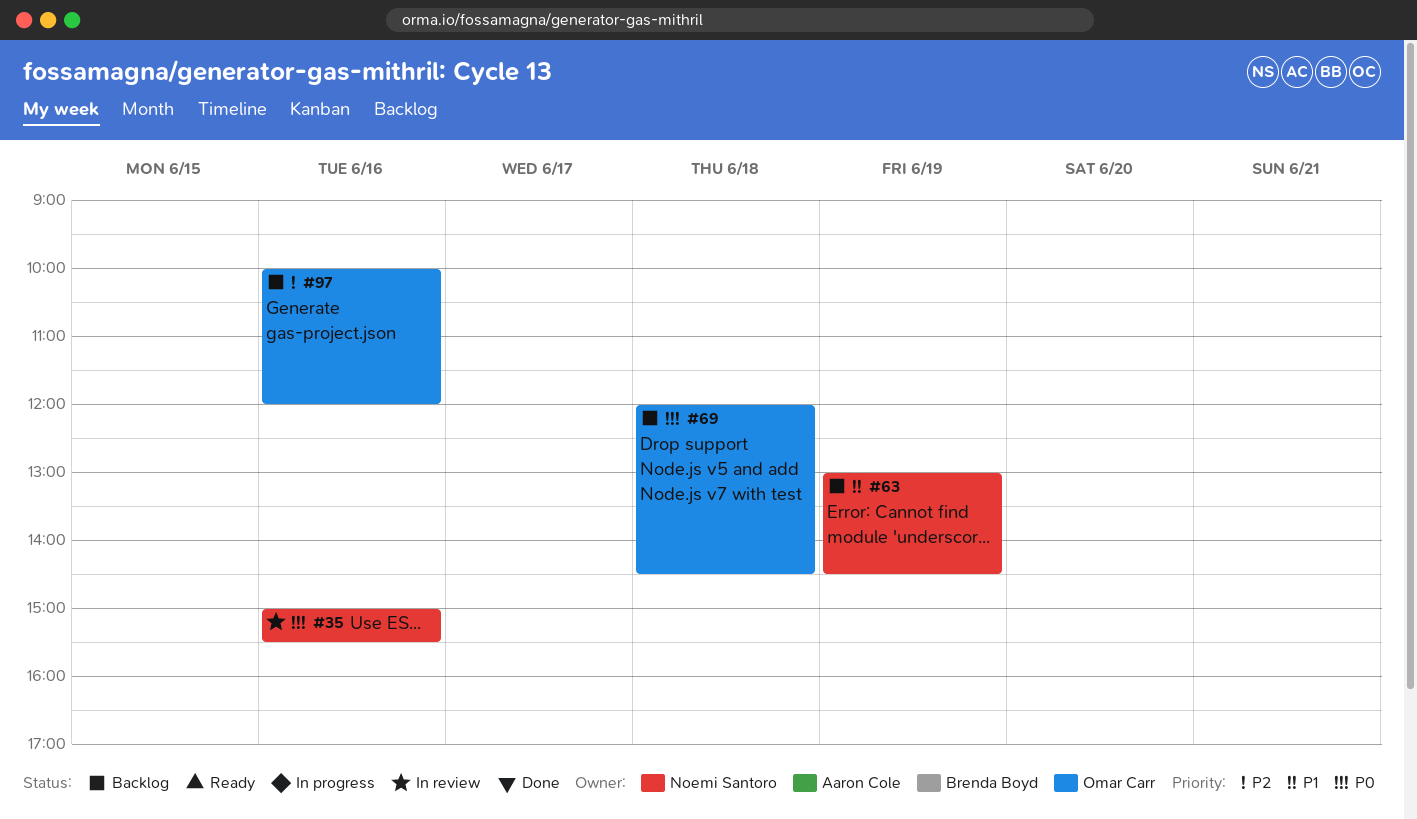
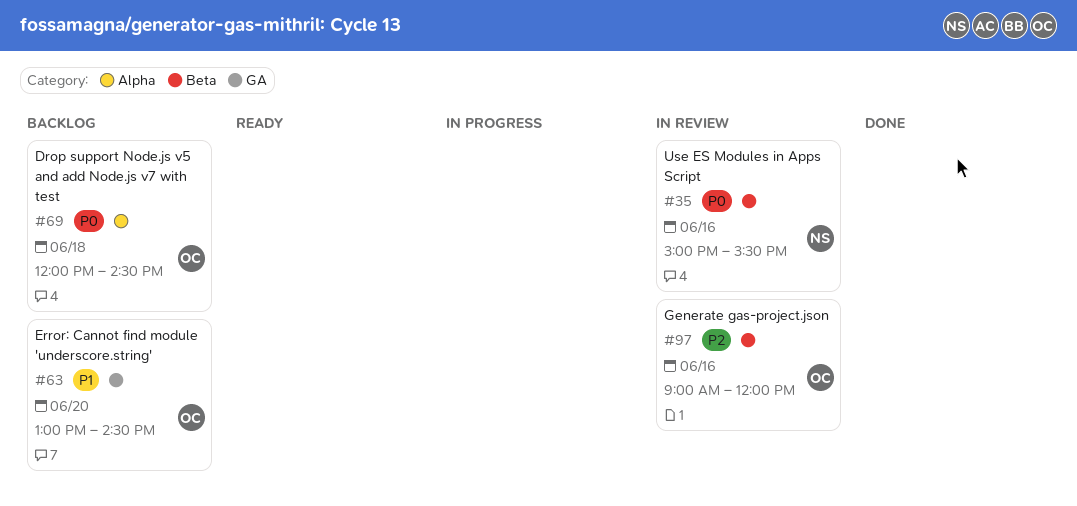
#63, owner: Noemi Santoro -> Omar Carr
#63, day: Jun 19 -> Jun 20
#97, status: Backlog -> In review
#97, begins: 10:00 -> 09:00

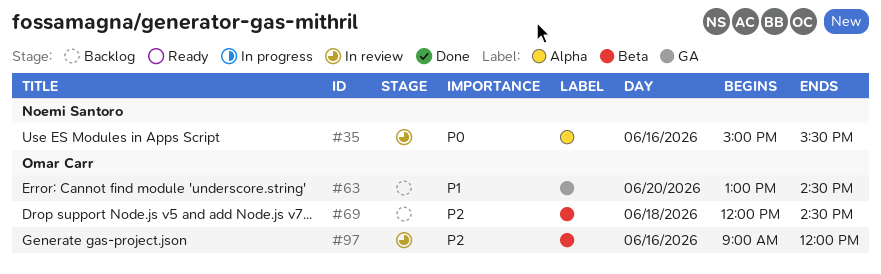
#35, label: Beta -> Alpha
#69, priority: P0 -> P2
#69, label: Alpha -> Beta

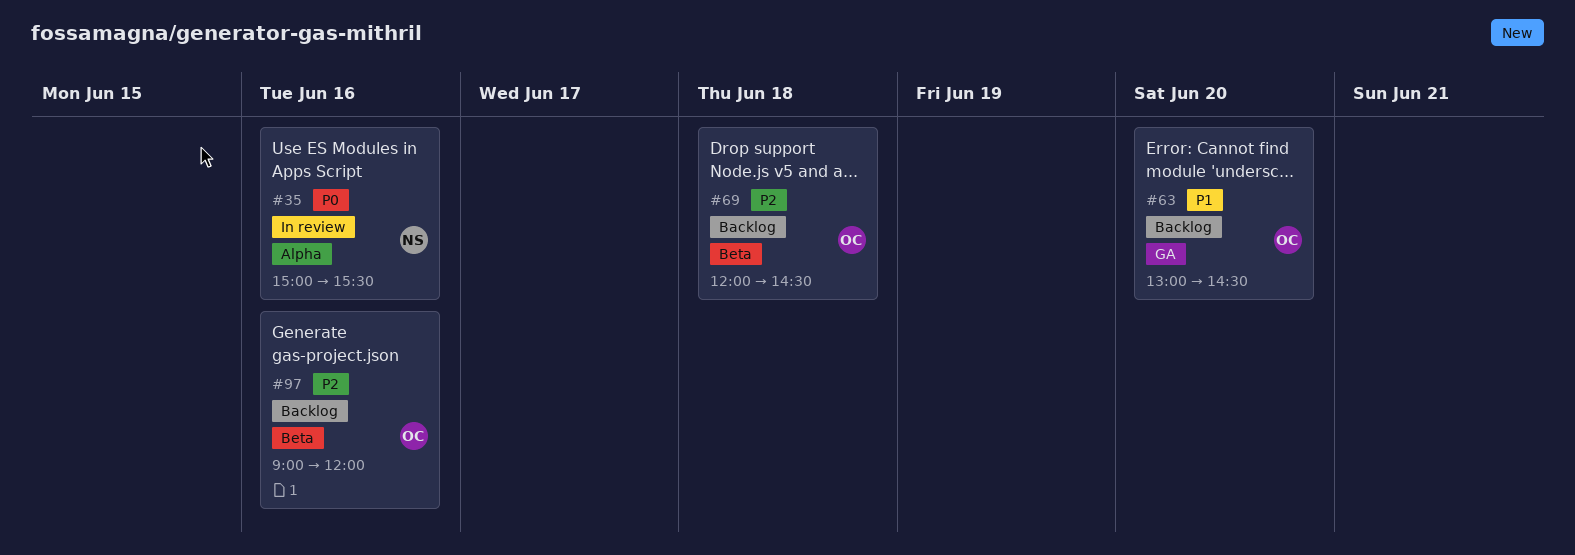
#97, status: In review -> Backlog

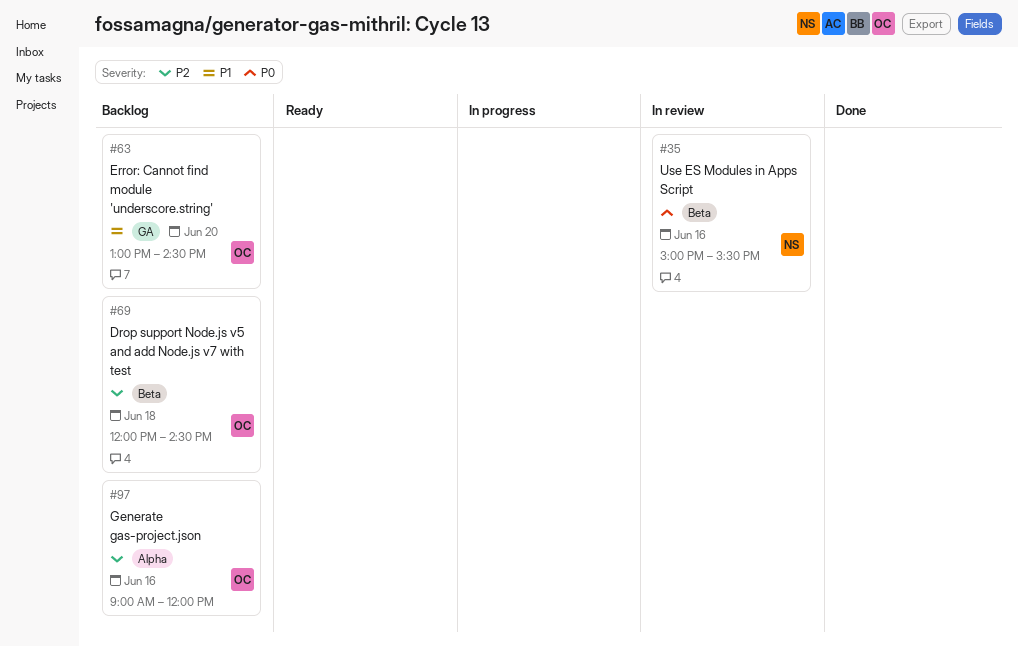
#35, label: Alpha -> Beta
#97, label: Beta -> Alpha

